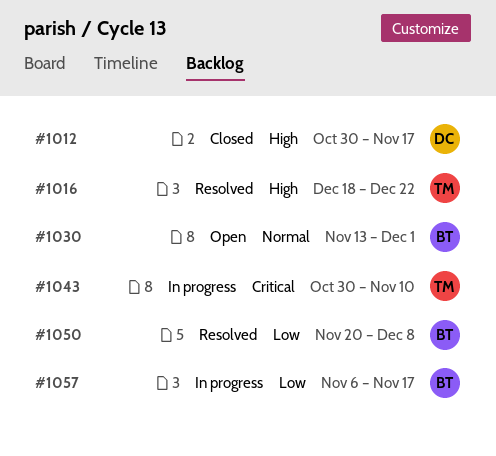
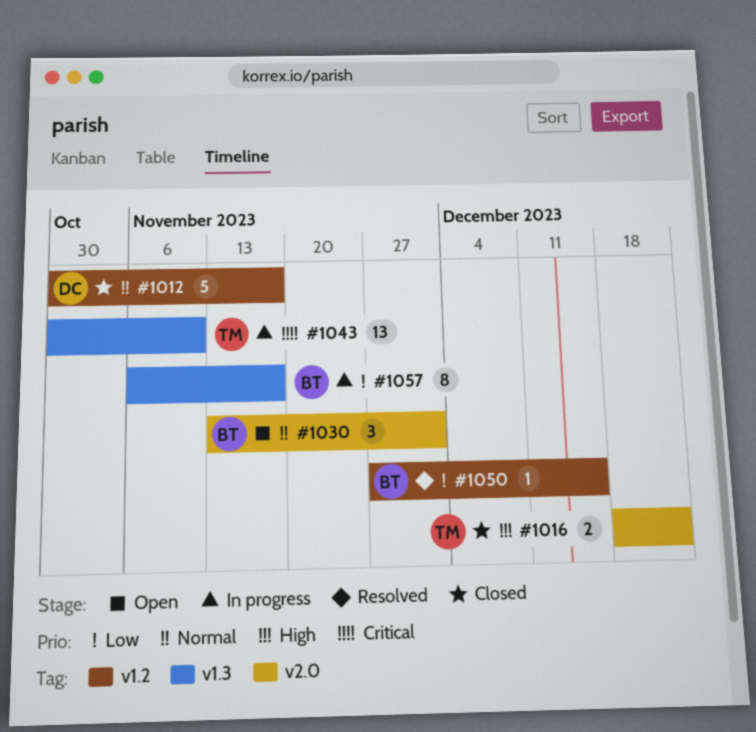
#1012, priority: High -> Normal
#1016, status: Resolved -> Closed
#1050, start: Nov 20 -> Nov 27
#1050, due: Dec 8 -> Dec 15

